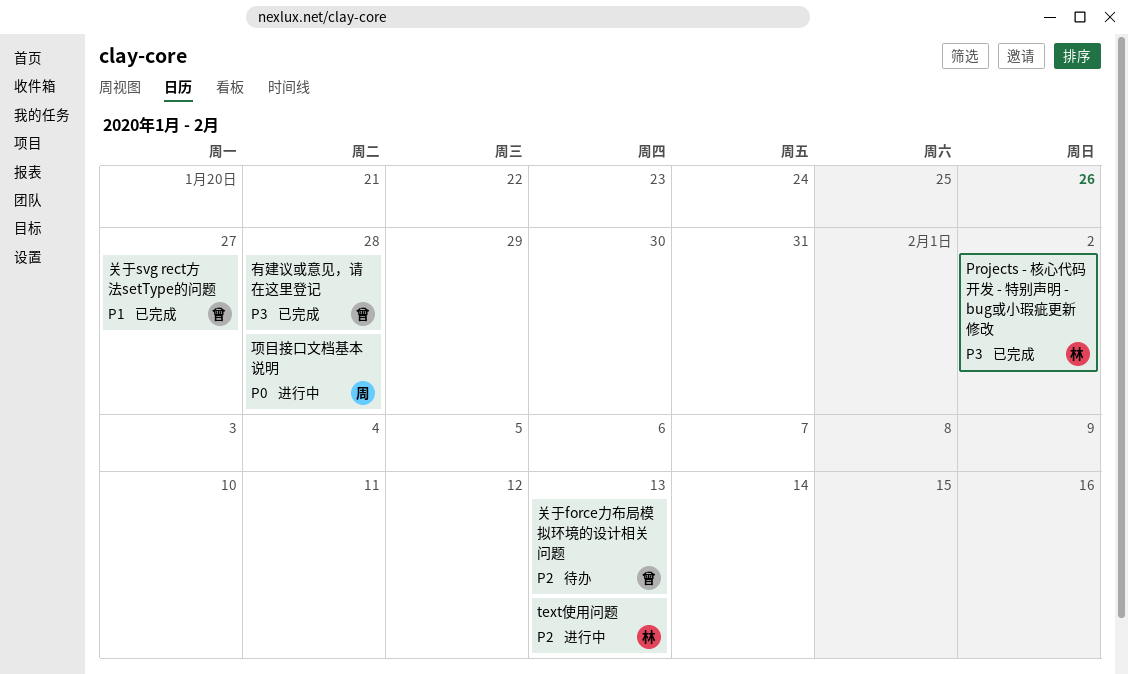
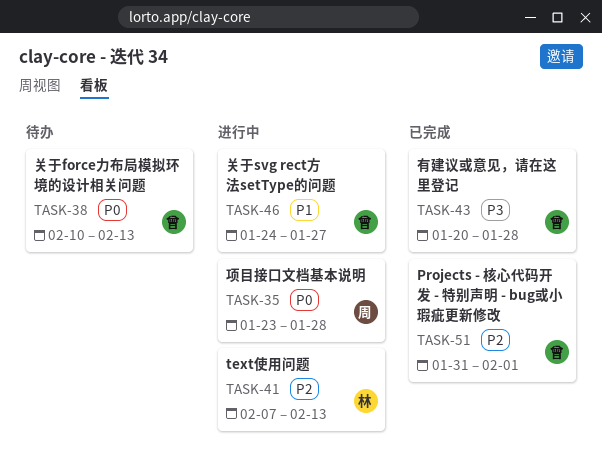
Projects - 核心代码开发 - 特别声明 - bug或小瑕疵更新修改, owner: 林 -> 曾
Projects - 核心代码开发 - 特别声明 - bug或小瑕疵更新修改, priority: P3 -> P2
Projects - 核心代码开发 - 特别声明 - bug或小瑕疵更新修改, due: Feb 2 -> Feb 1
关于force力布局模拟环境的设计相关问题, priority: P2 -> P0
关于svg rect方法setType的问题, status: 已完成 -> 进行中

